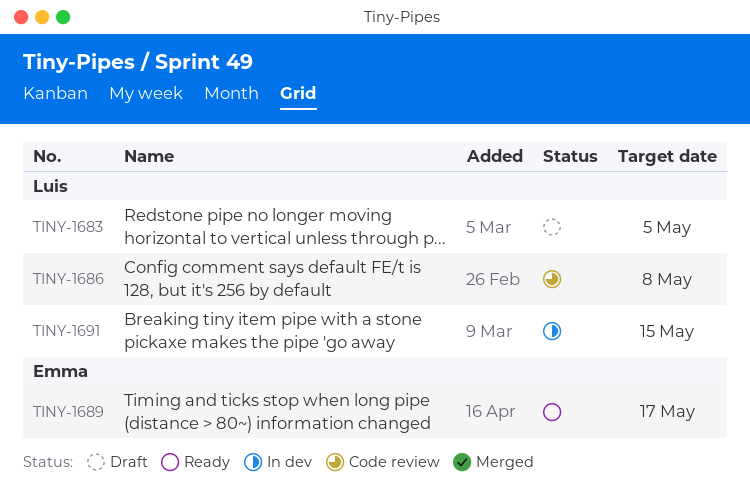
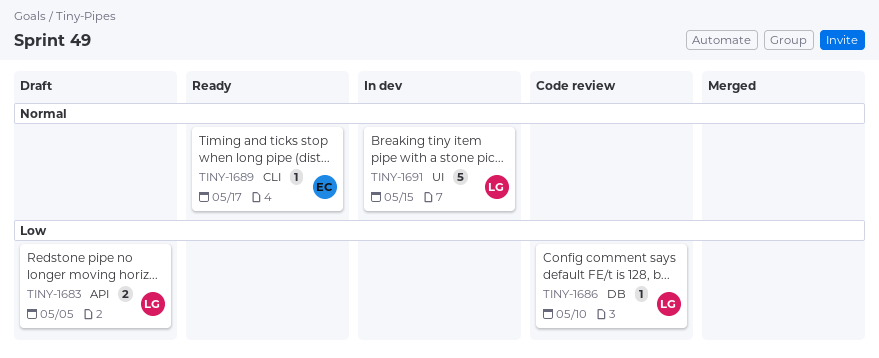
TINY-1686, due: May 8 -> May 10

